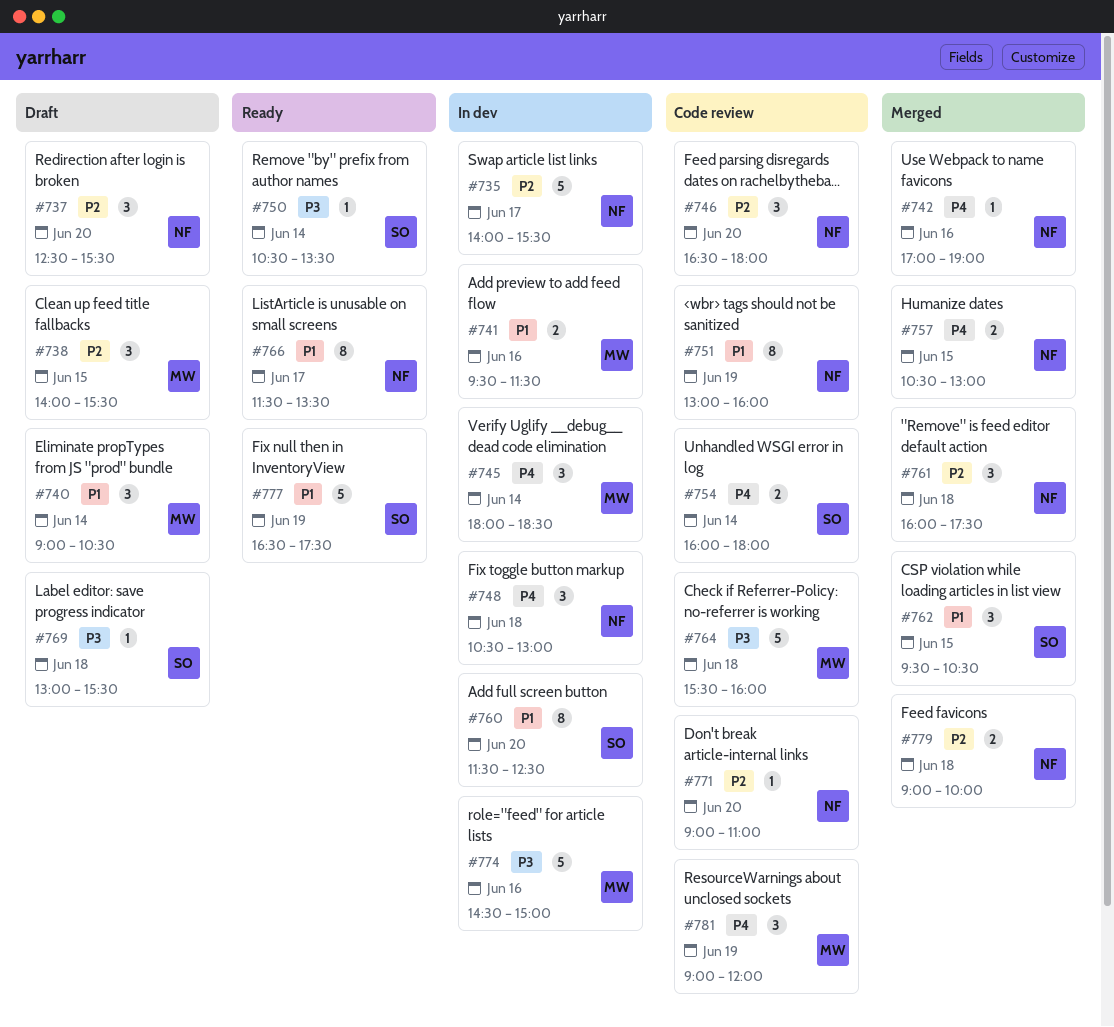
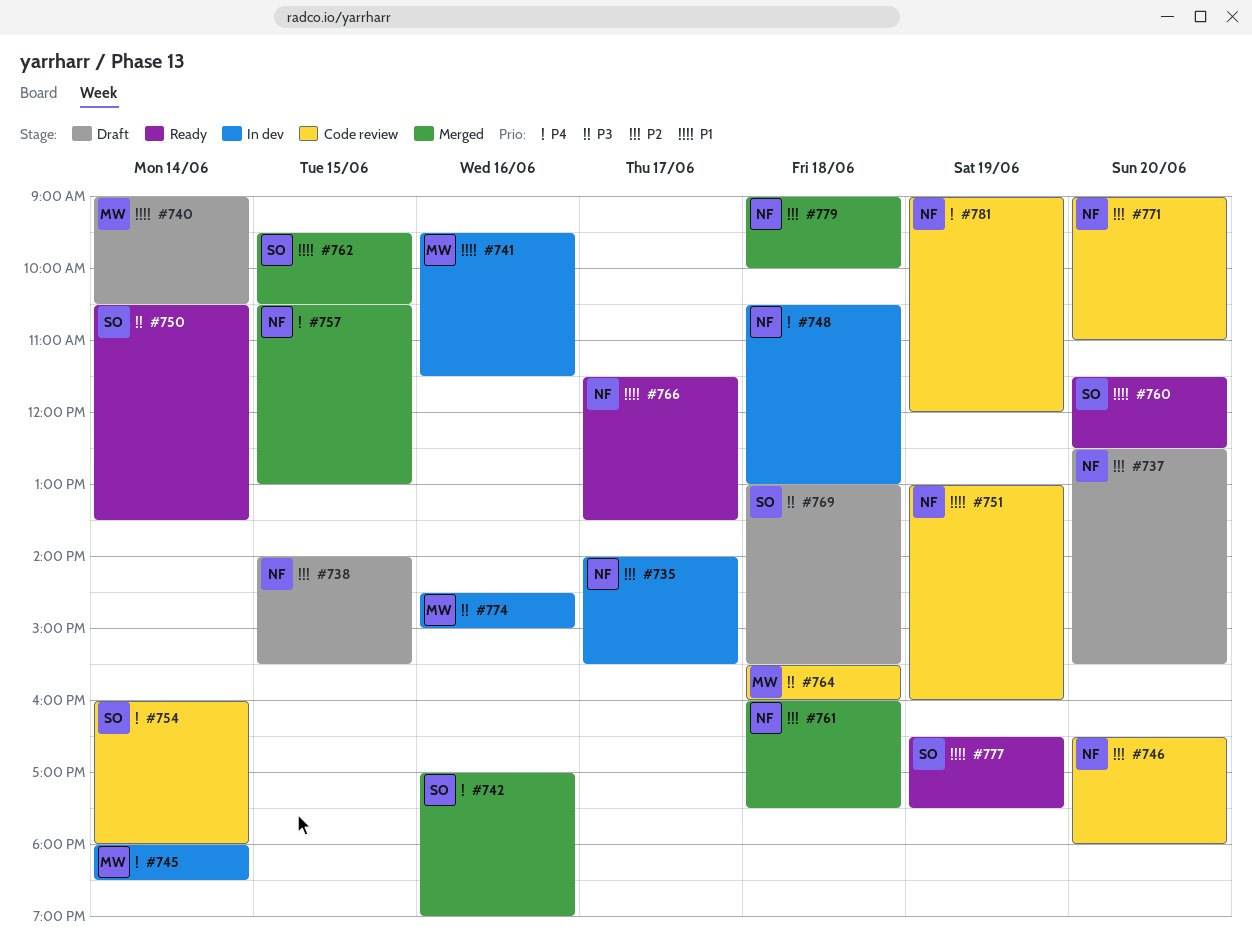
#738, owner: MW -> NF
#742, owner: NF -> SO
#760, status: In dev -> Ready
#781, owner: MW -> NF

